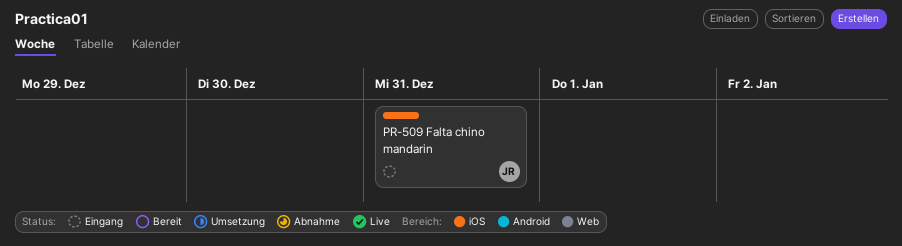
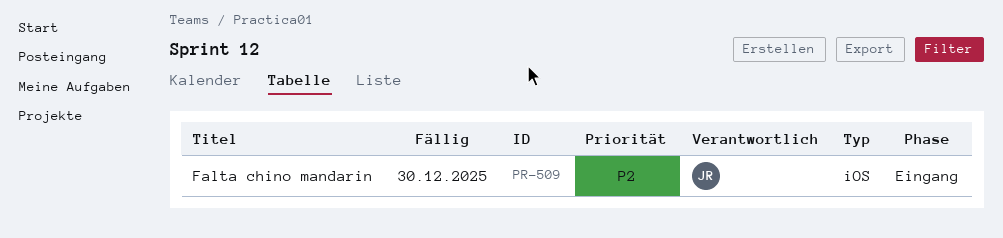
PR-509, due: Dec 31 -> Dec 30

